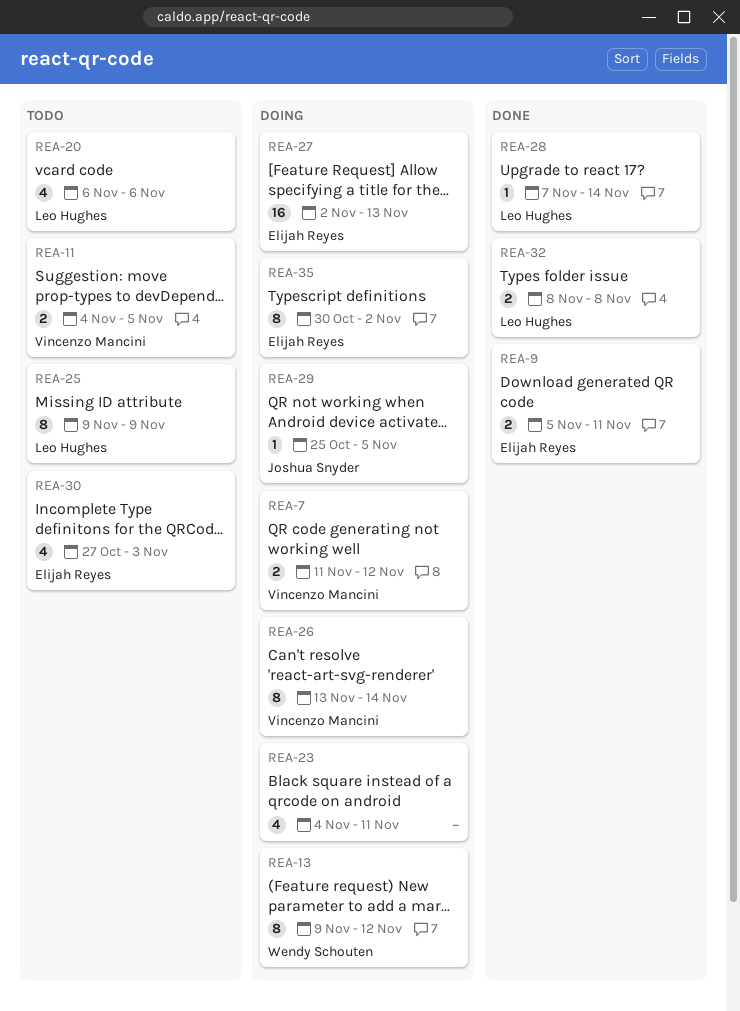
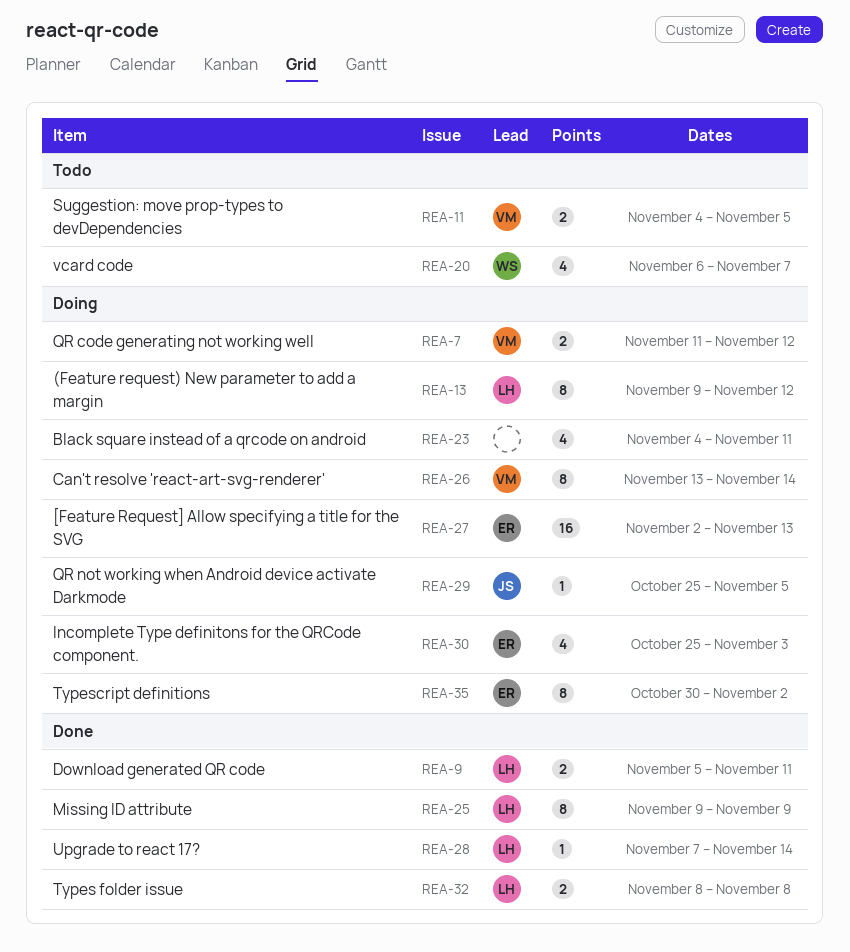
REA-9, owner: Elijah Reyes -> Leo Hughes
REA-13, owner: Wendy Schouten -> Leo Hughes
REA-20, owner: Leo Hughes -> Wendy Schouten
REA-20, due: Nov 6 -> Nov 7
REA-25, status: Todo -> Done
REA-30, status: Todo -> Doing
REA-30, start: Oct 27 -> Oct 25

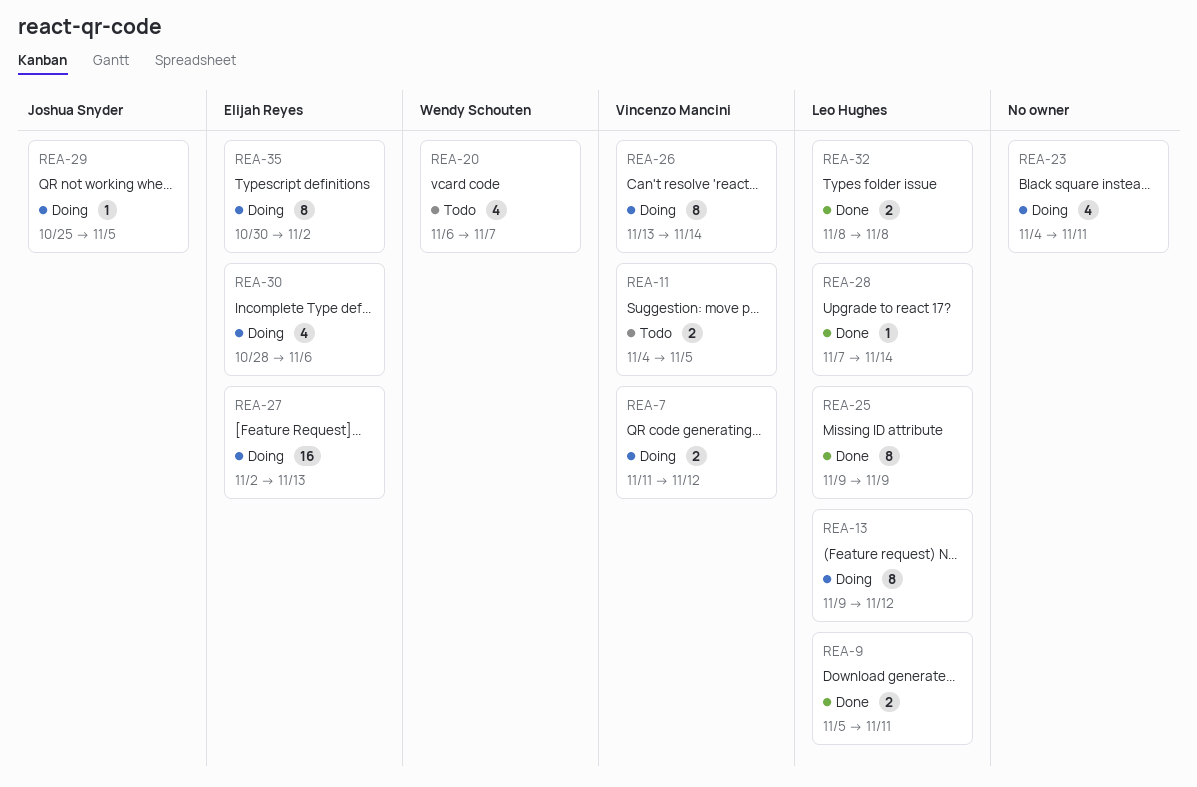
REA-30, start: Oct 25 -> Oct 28
REA-30, due: Nov 3 -> Nov 6

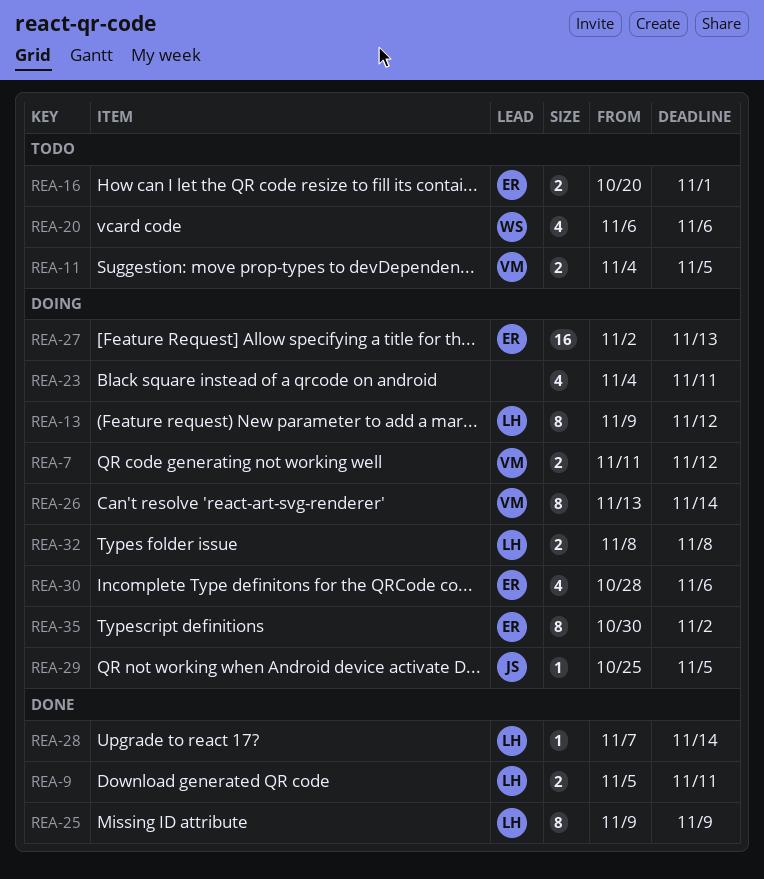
REA-16: none -> present
REA-20, due: Nov 7 -> Nov 6
REA-32, status: Done -> Doing

